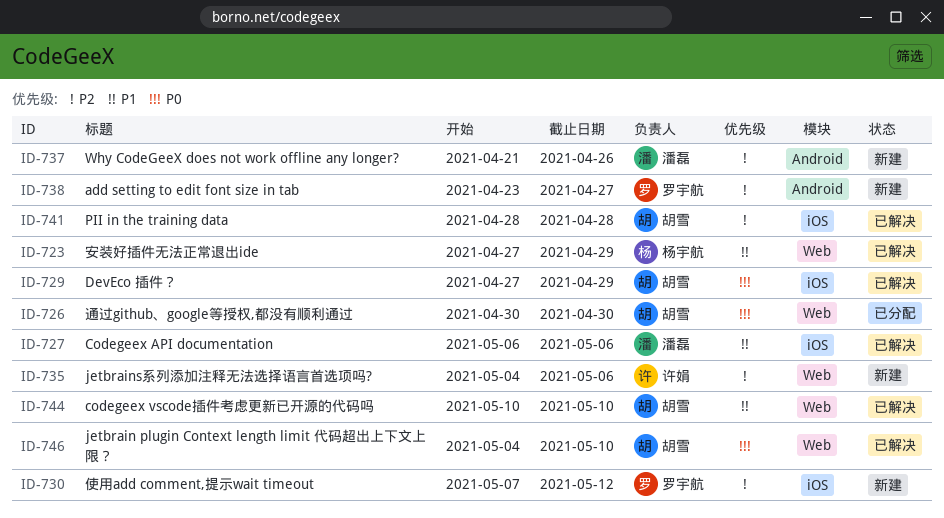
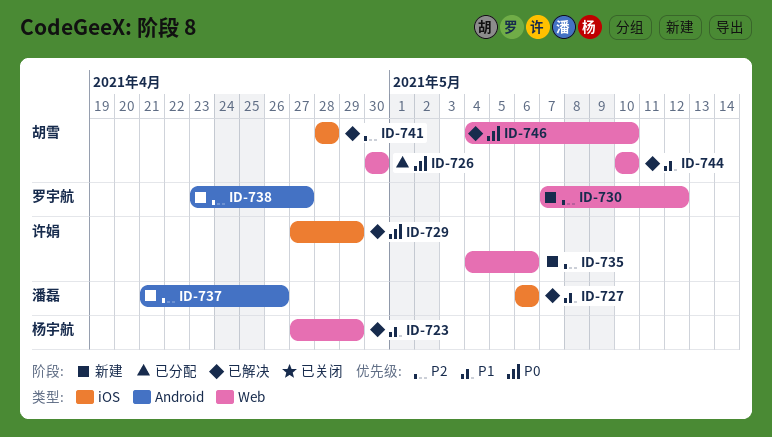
ID-729, owner: 胡雪 -> 许娟
ID-730, label: iOS -> Web

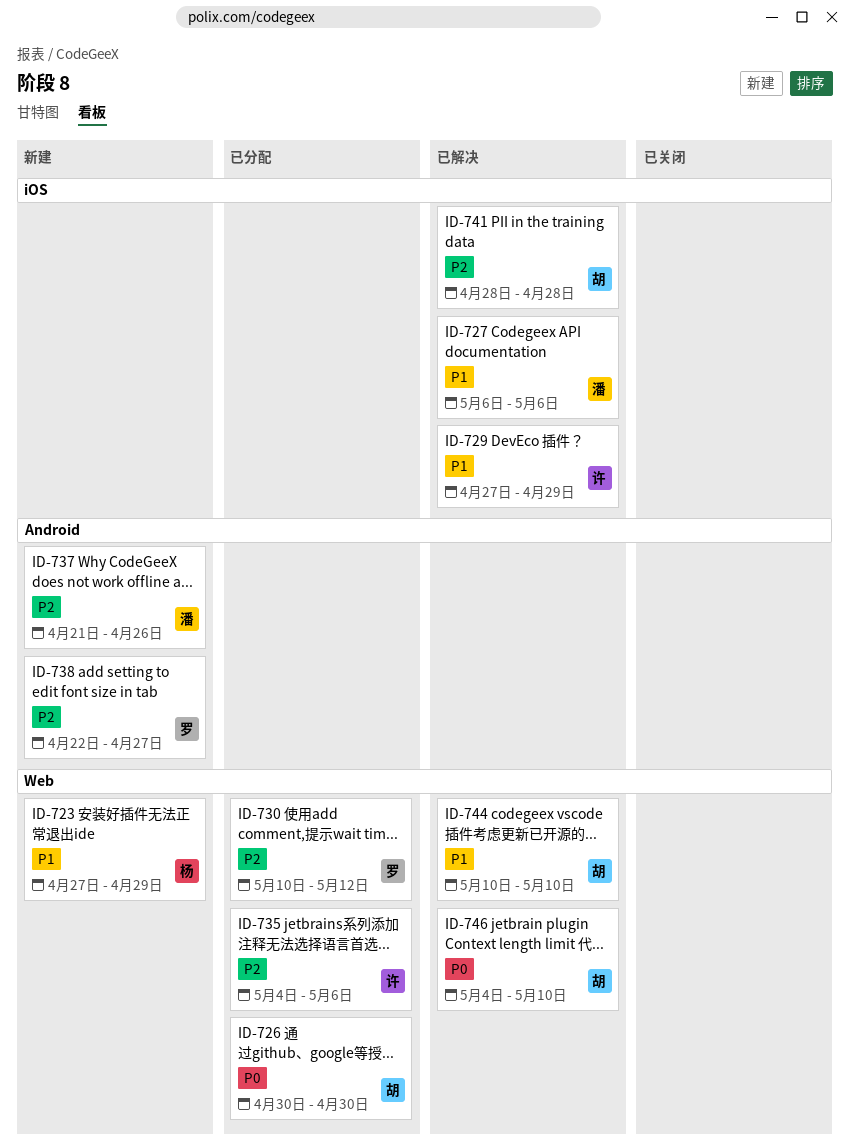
ID-723, status: 已解决 -> 新建
ID-729, priority: P0 -> P1
ID-730, status: 新建 -> 已分配
ID-730, start: May 7 -> May 10
ID-735, status: 新建 -> 已分配
ID-738, start: Apr 23 -> Apr 22

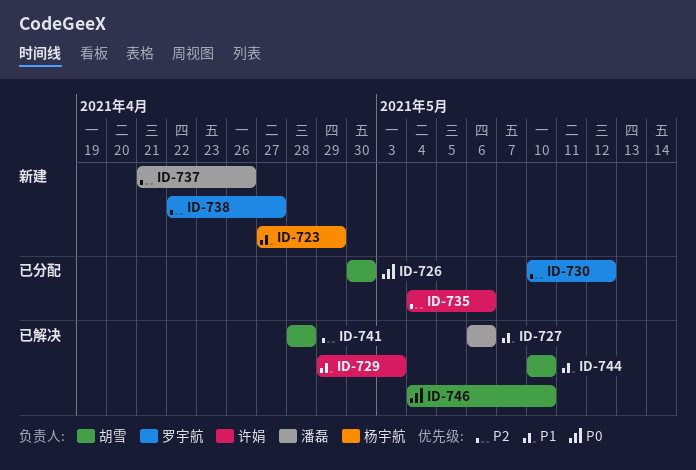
ID-729, start: Apr 27 -> Apr 29
ID-729, due: Apr 29 -> May 3

